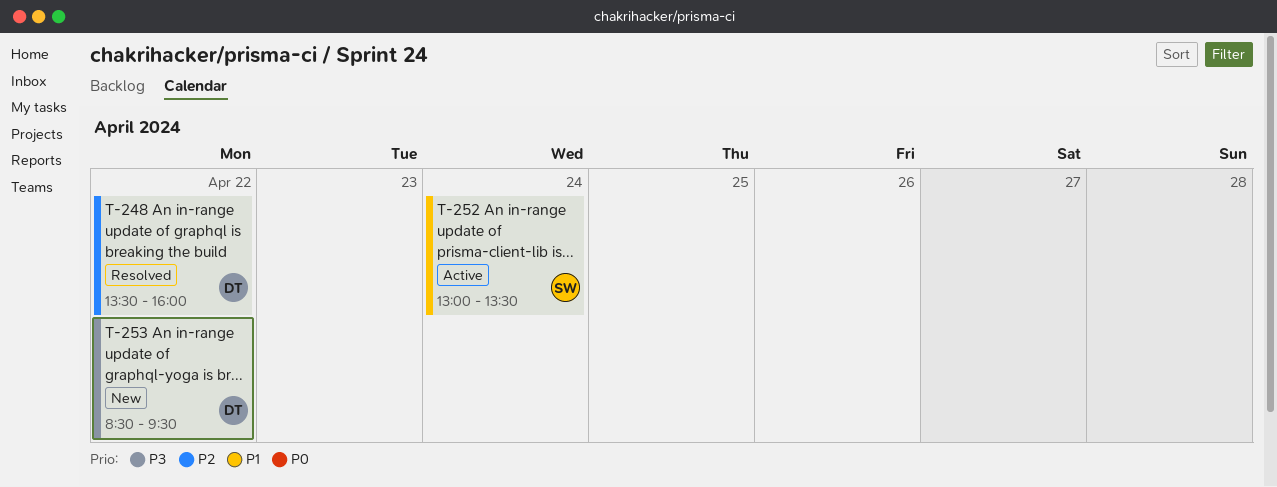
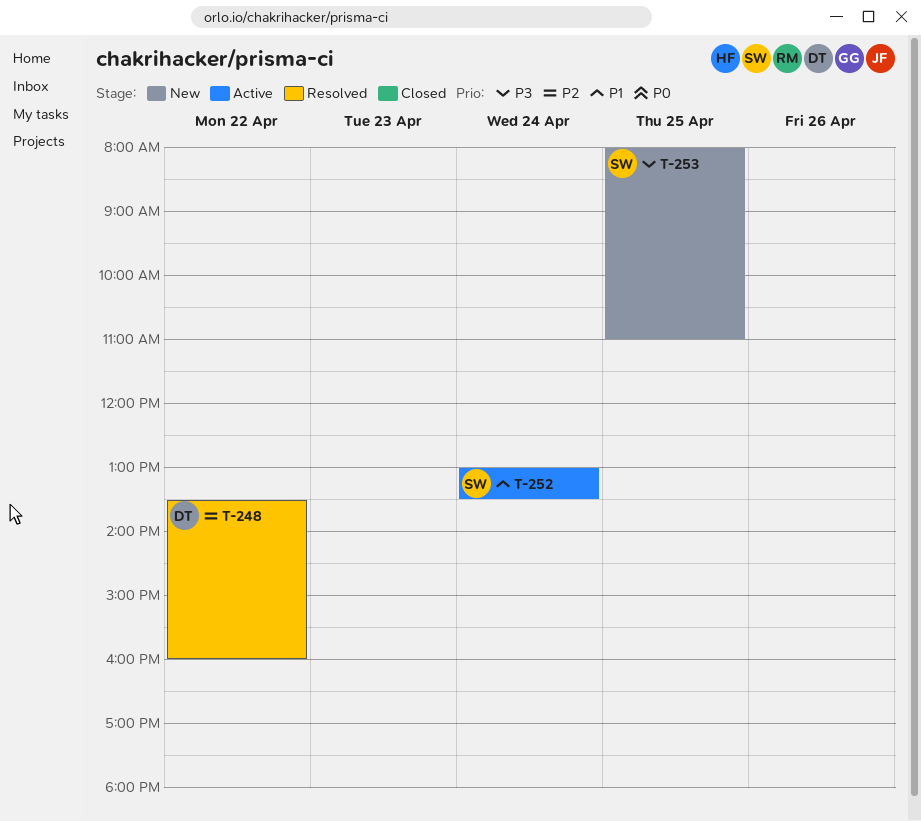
T-253, owner: DT -> SW
T-253, day: Apr 22 -> Apr 25
T-253, begins: 08:30 -> 08:00
T-253, ends: 09:30 -> 11:00

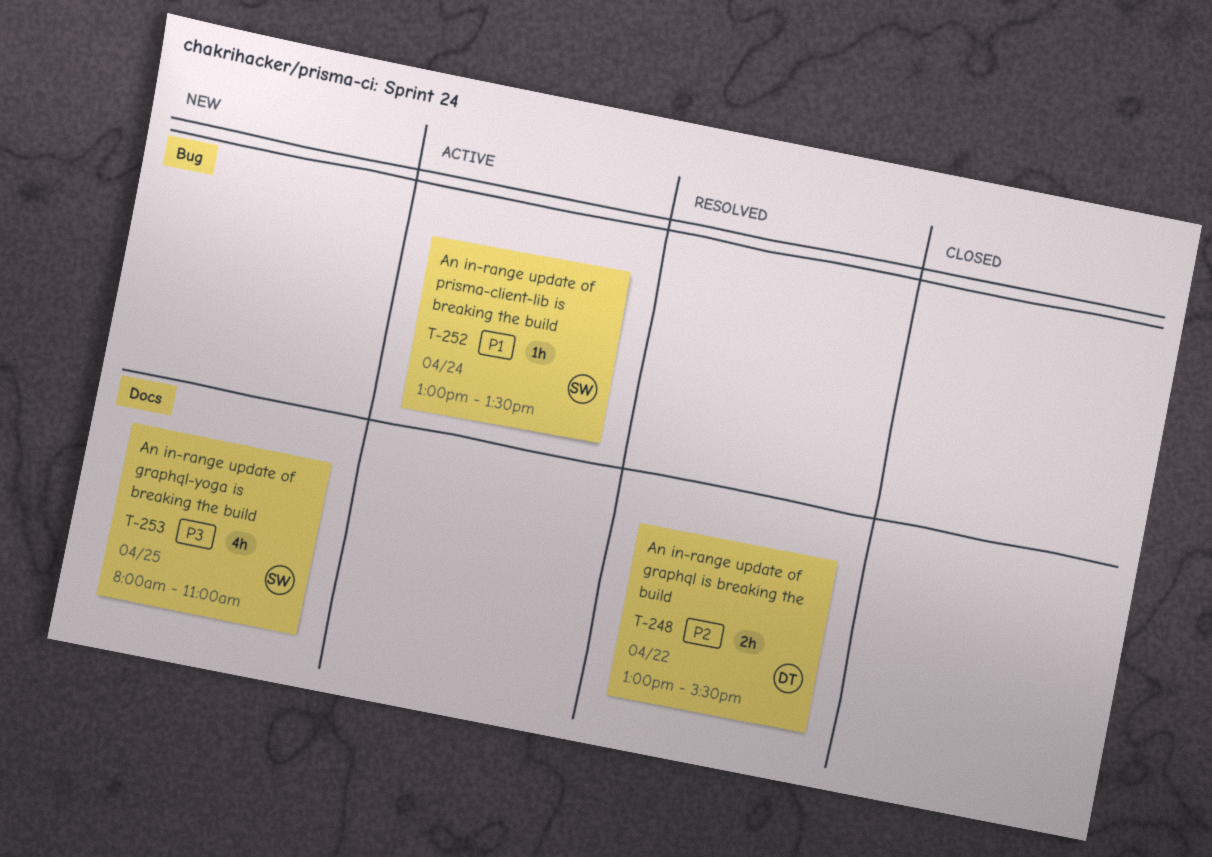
T-248, begins: 13:30 -> 13:00
T-248, ends: 16:00 -> 15:30

